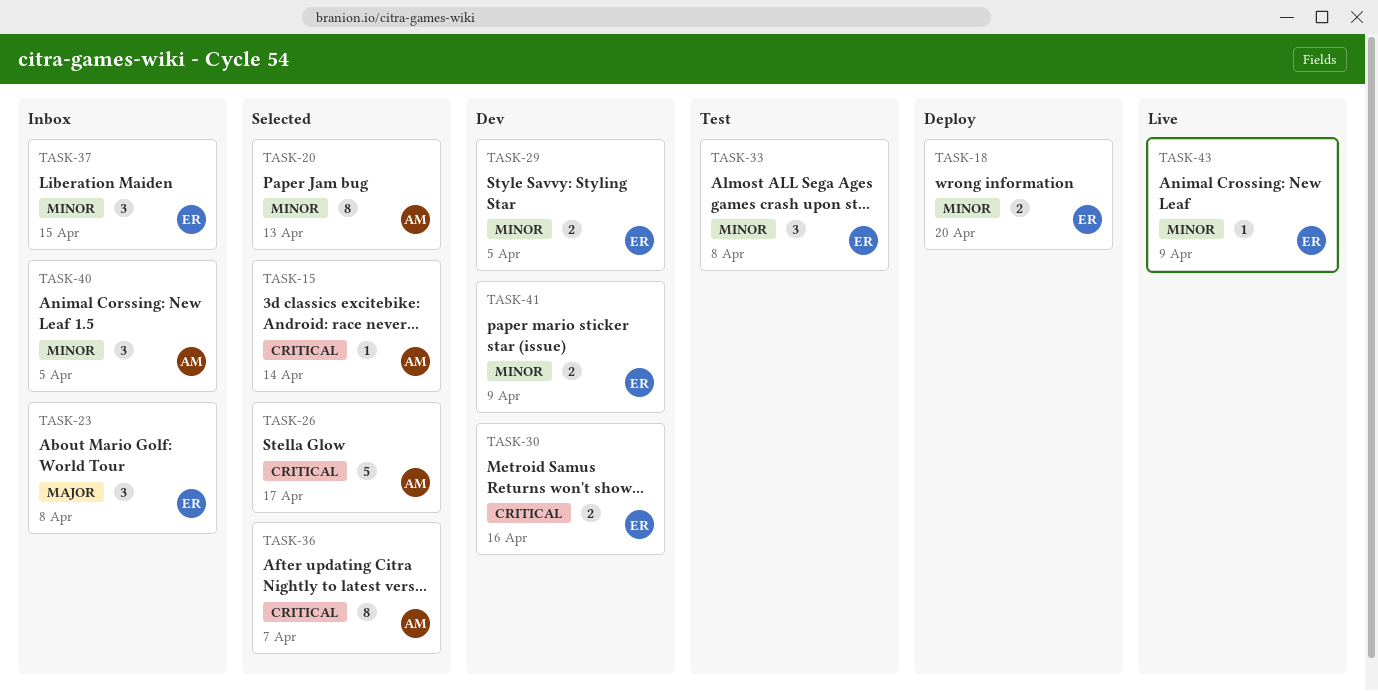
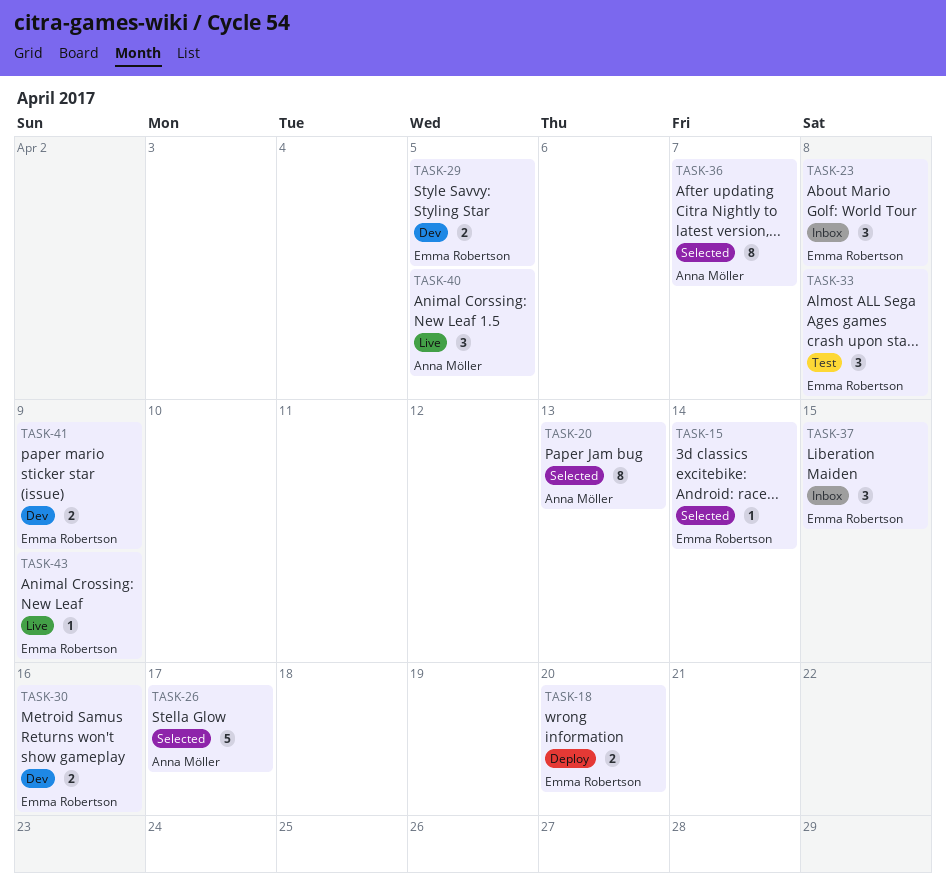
TASK-15, owner: Anna Möller -> Emma Robertson
TASK-40, status: Inbox -> Live

